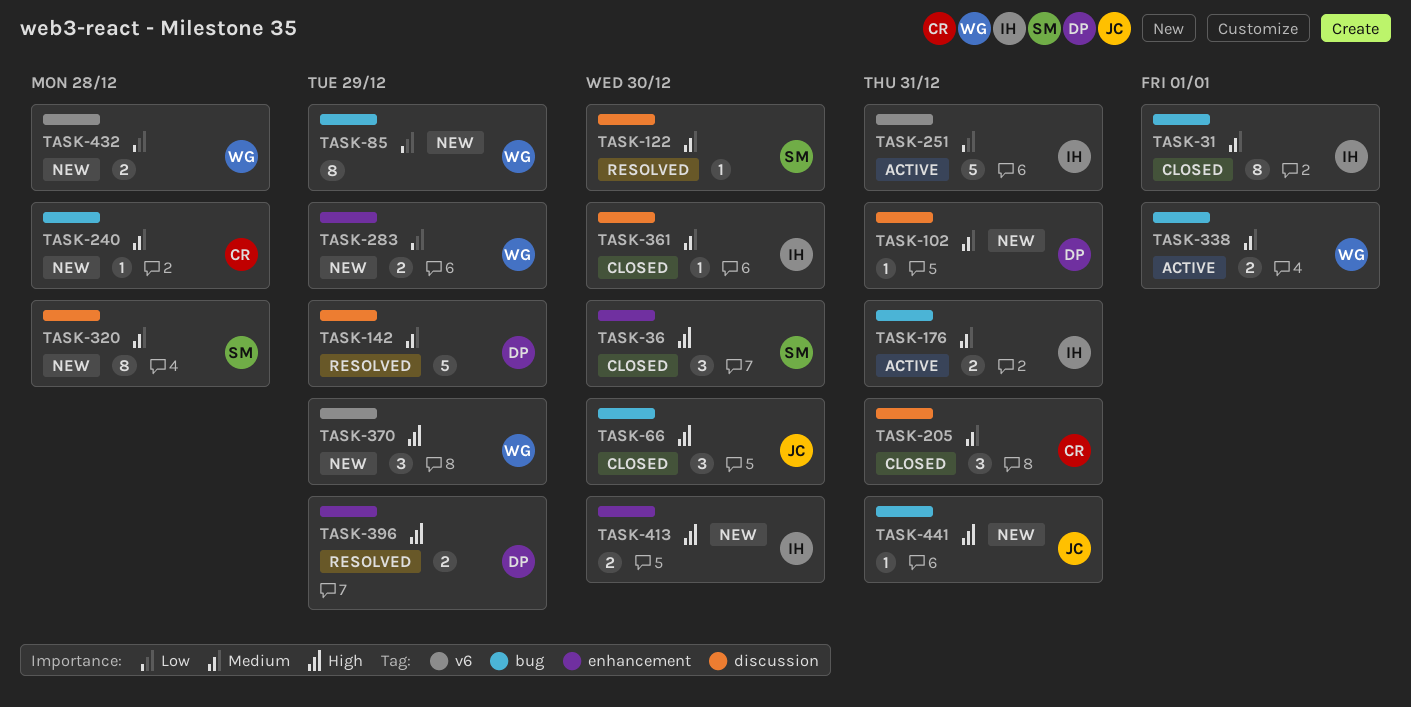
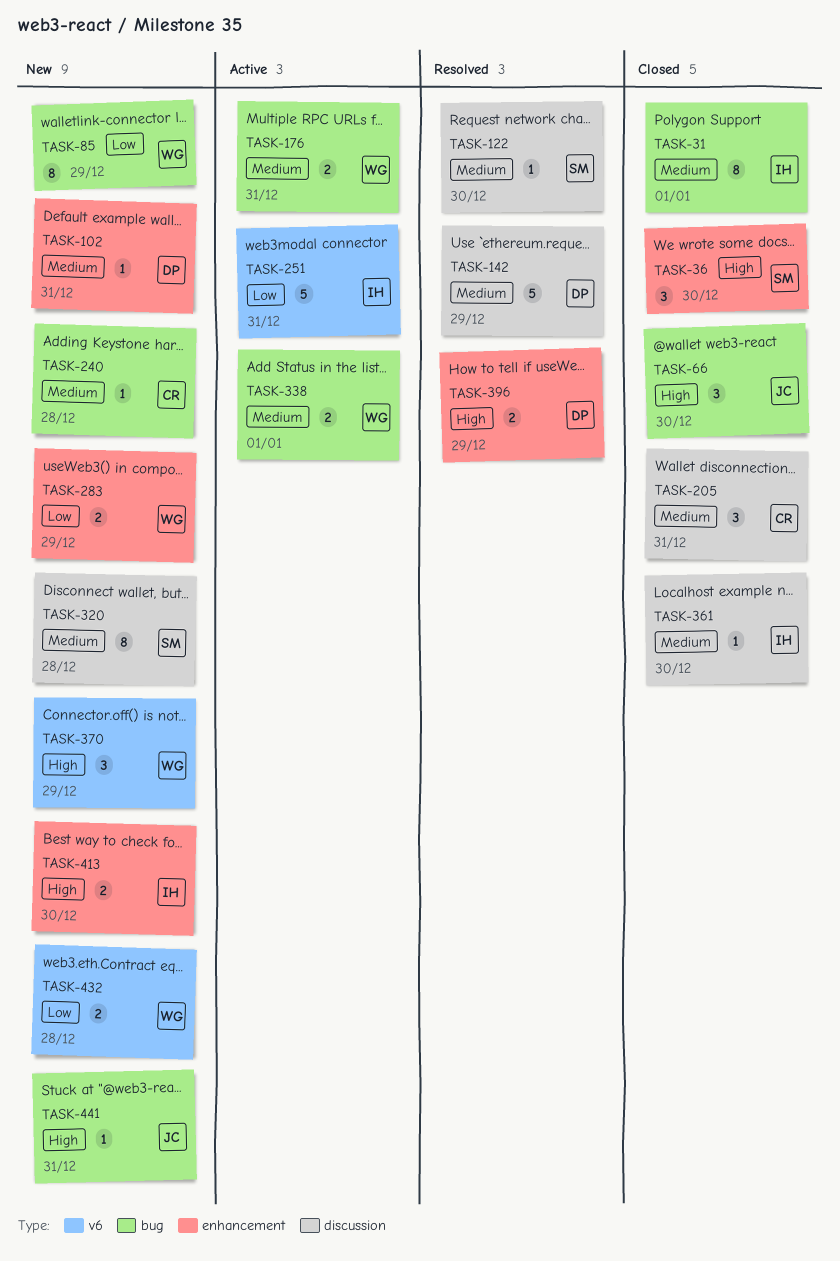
TASK-102, label: discussion -> enhancement
TASK-176, owner: IH -> WG

